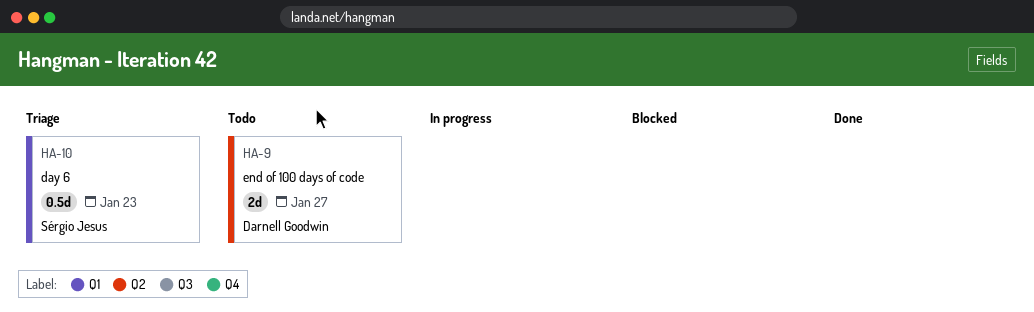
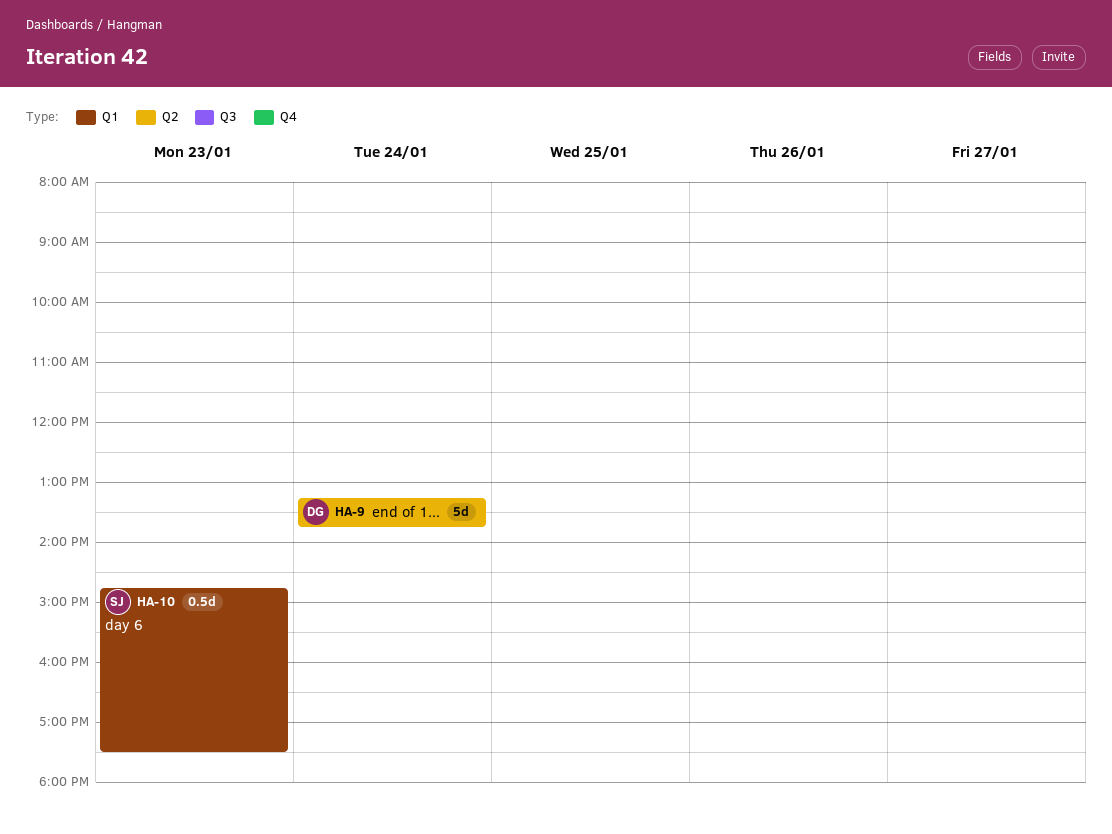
HA-9, estimate: 2d -> 5d
HA-9, day: Jan 27 -> Jan 24

